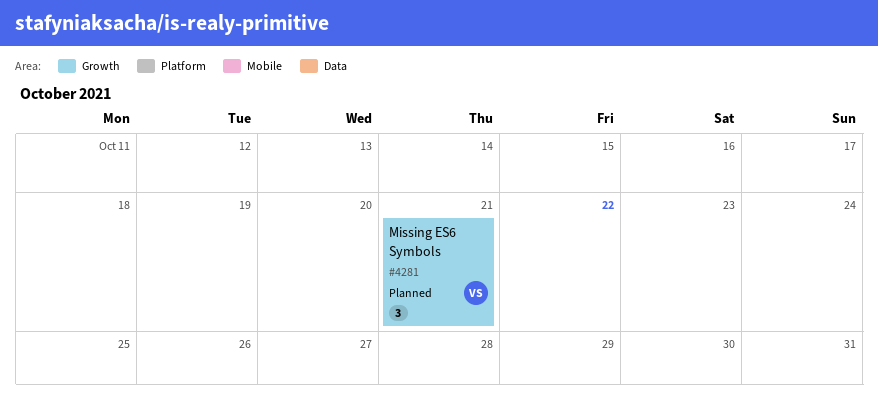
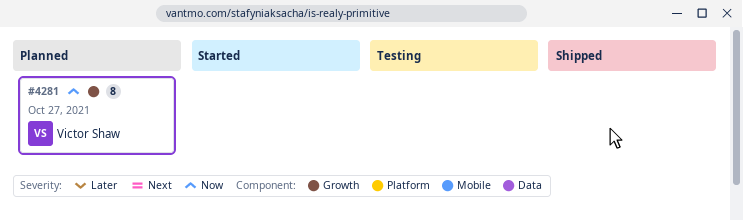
#4281, estimate: 3 -> 8
#4281, due: Oct 21 -> Oct 27

